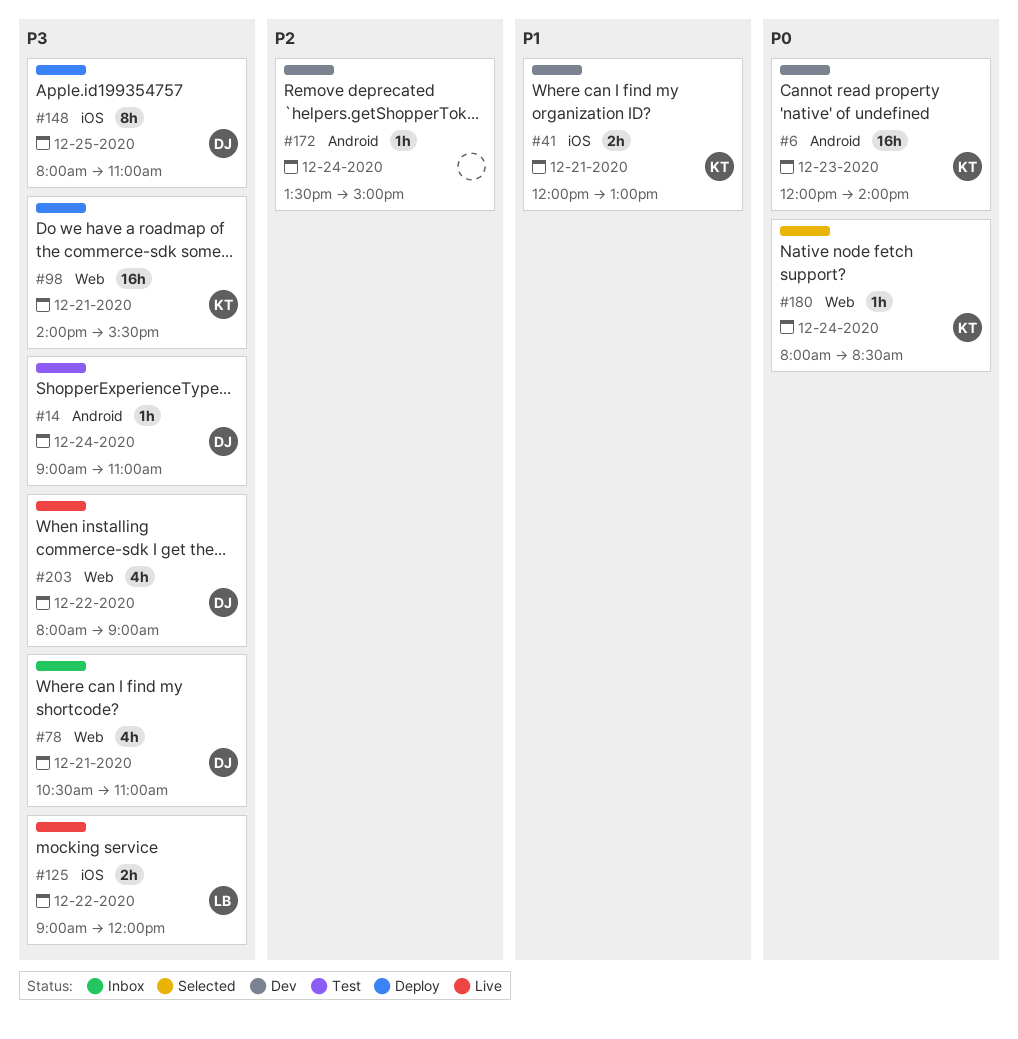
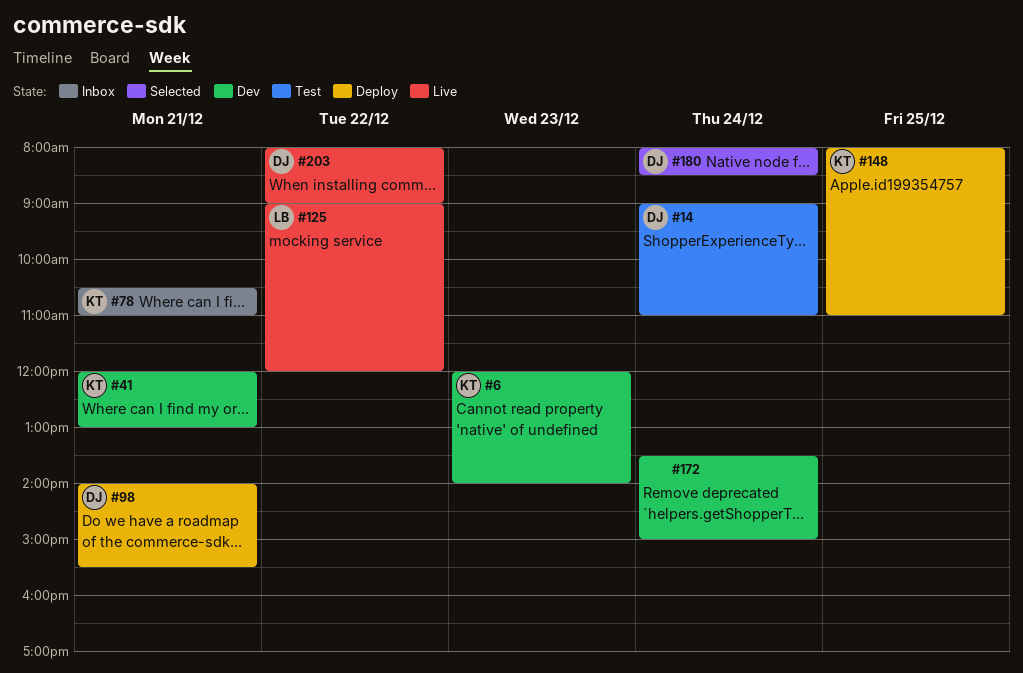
#78, owner: DJ -> KT
#98, owner: KT -> DJ
#148, owner: DJ -> KT
#180, owner: KT -> DJ

